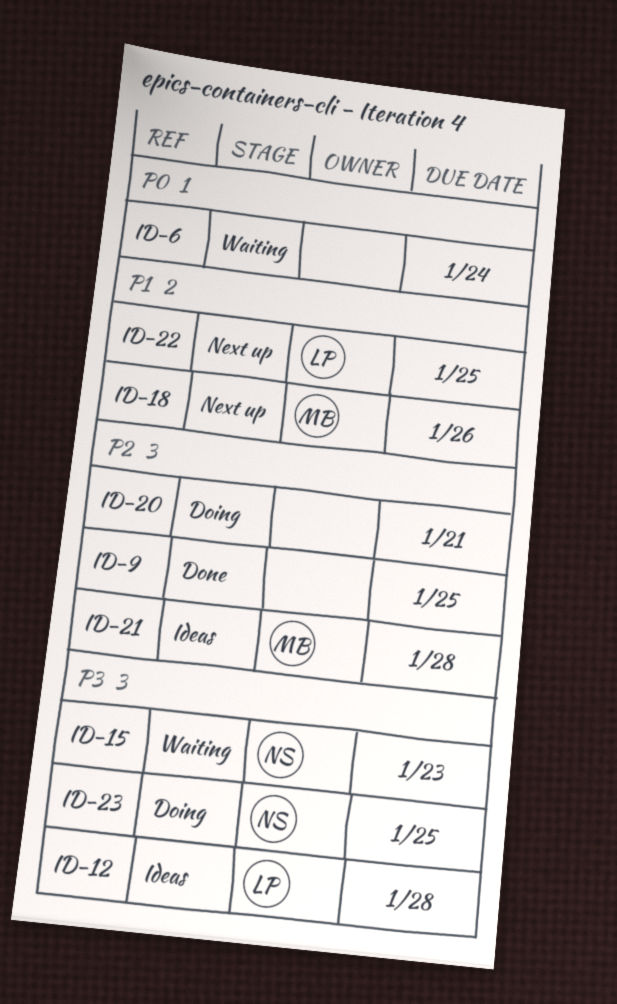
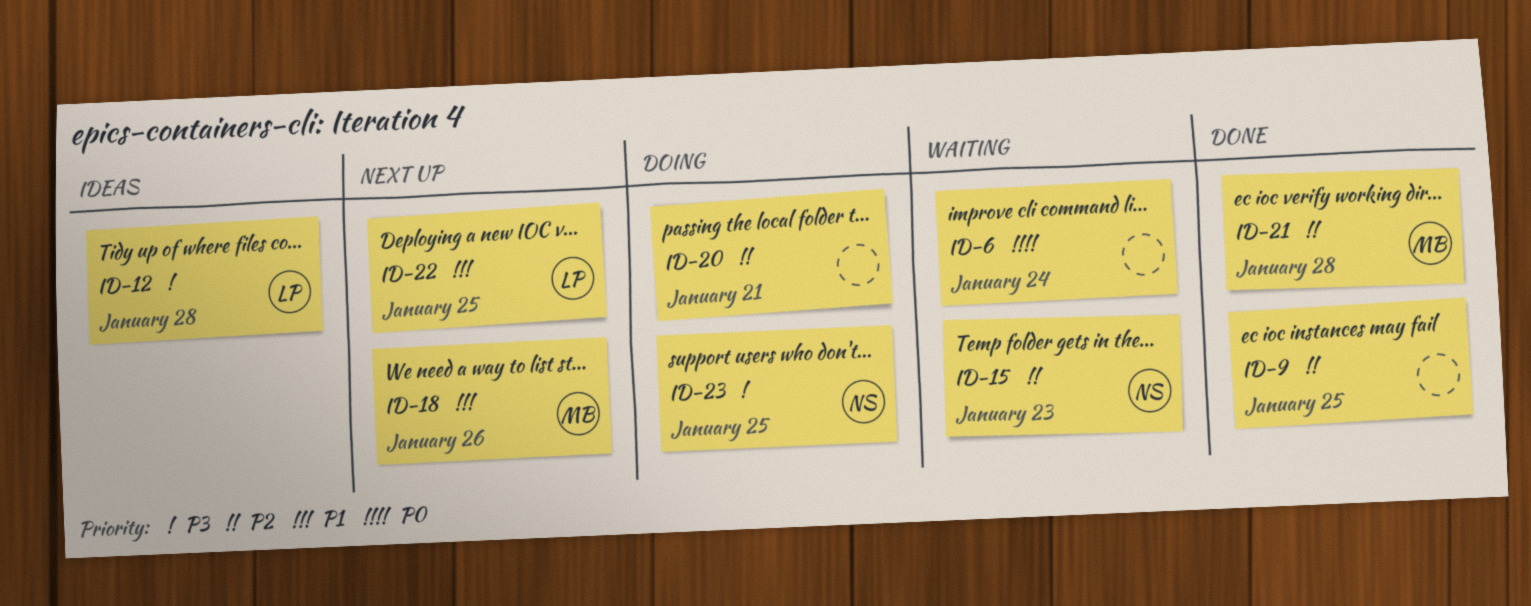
ID-15, priority: P3 -> P2
ID-21, status: Ideas -> Done

